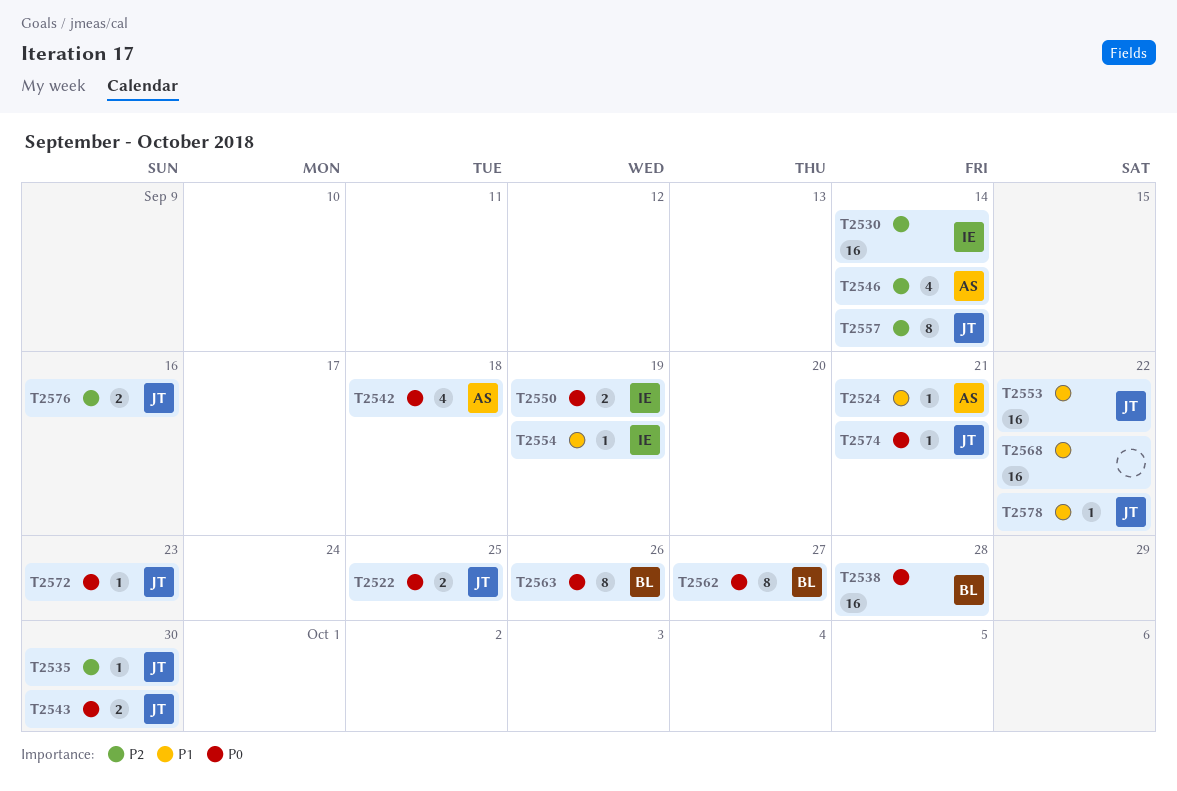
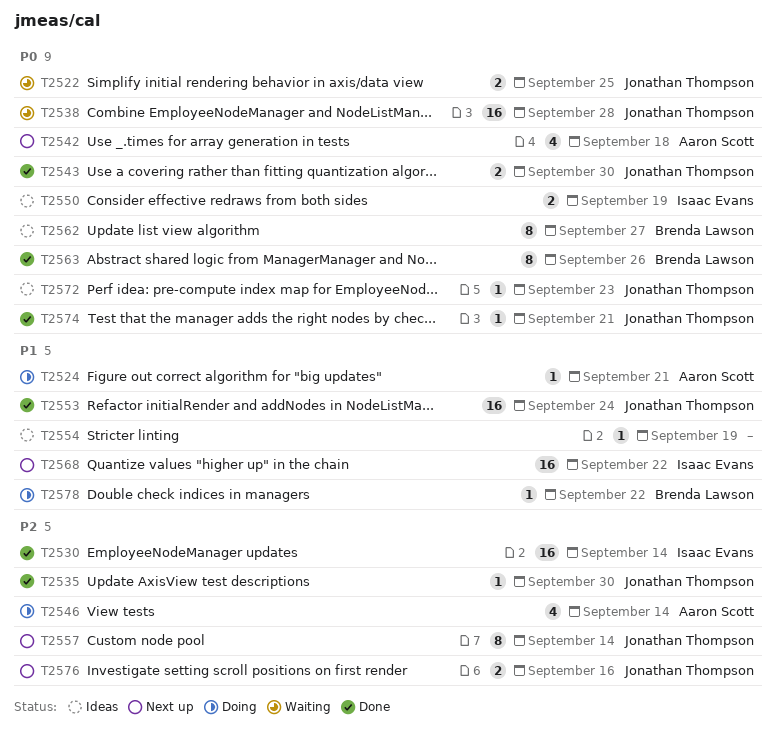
T2538, owner: Brenda Lawson -> Jonathan Thompson
T2553, due: Sep 22 -> Sep 24
T2554, owner: Isaac Evans -> none
T2568, owner: none -> Isaac Evans
T2578, owner: Jonathan Thompson -> Brenda Lawson

